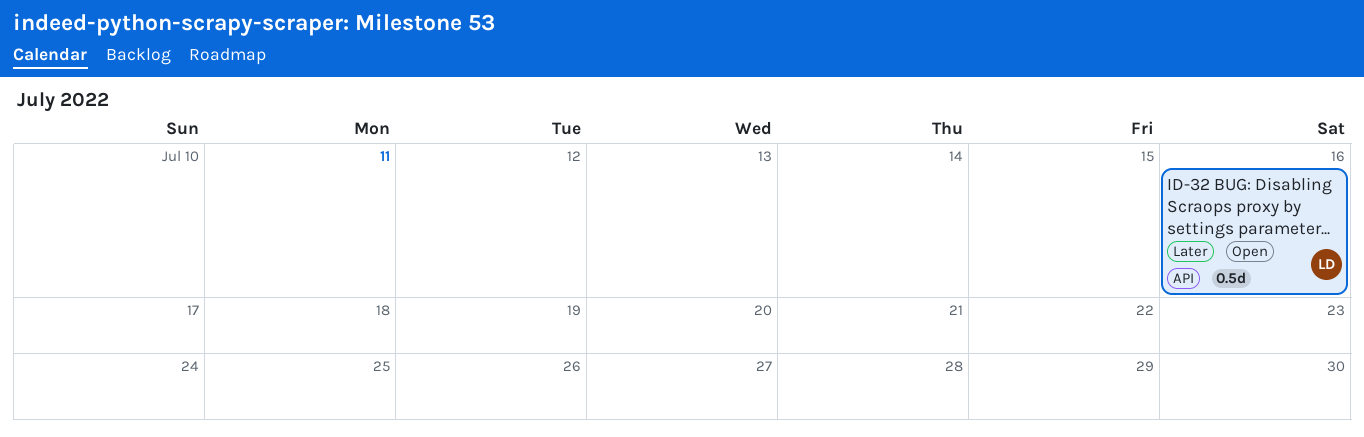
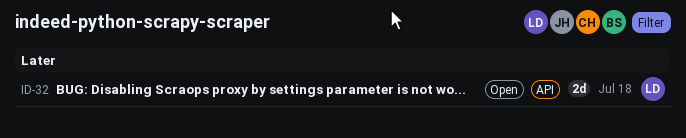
ID-32, estimate: 0.5d -> 2d
ID-32, due: Jul 16 -> Jul 18

